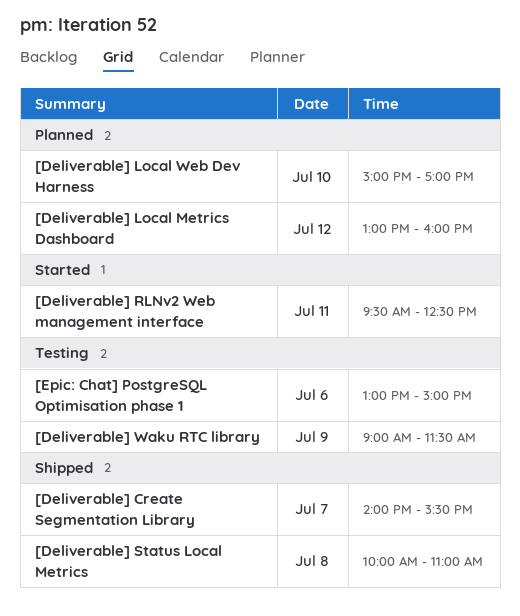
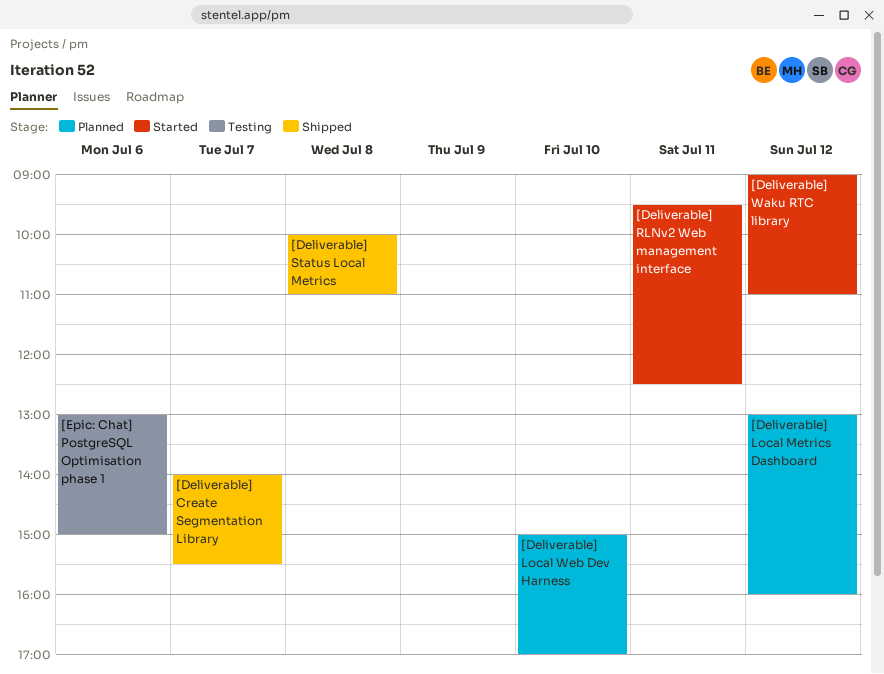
[Deliverable] Waku RTC library, status: Testing -> Started
[Deliverable] Waku RTC library, day: Jul 9 -> Jul 12
[Deliverable] Waku RTC library, ends: 11:30 -> 11:00

